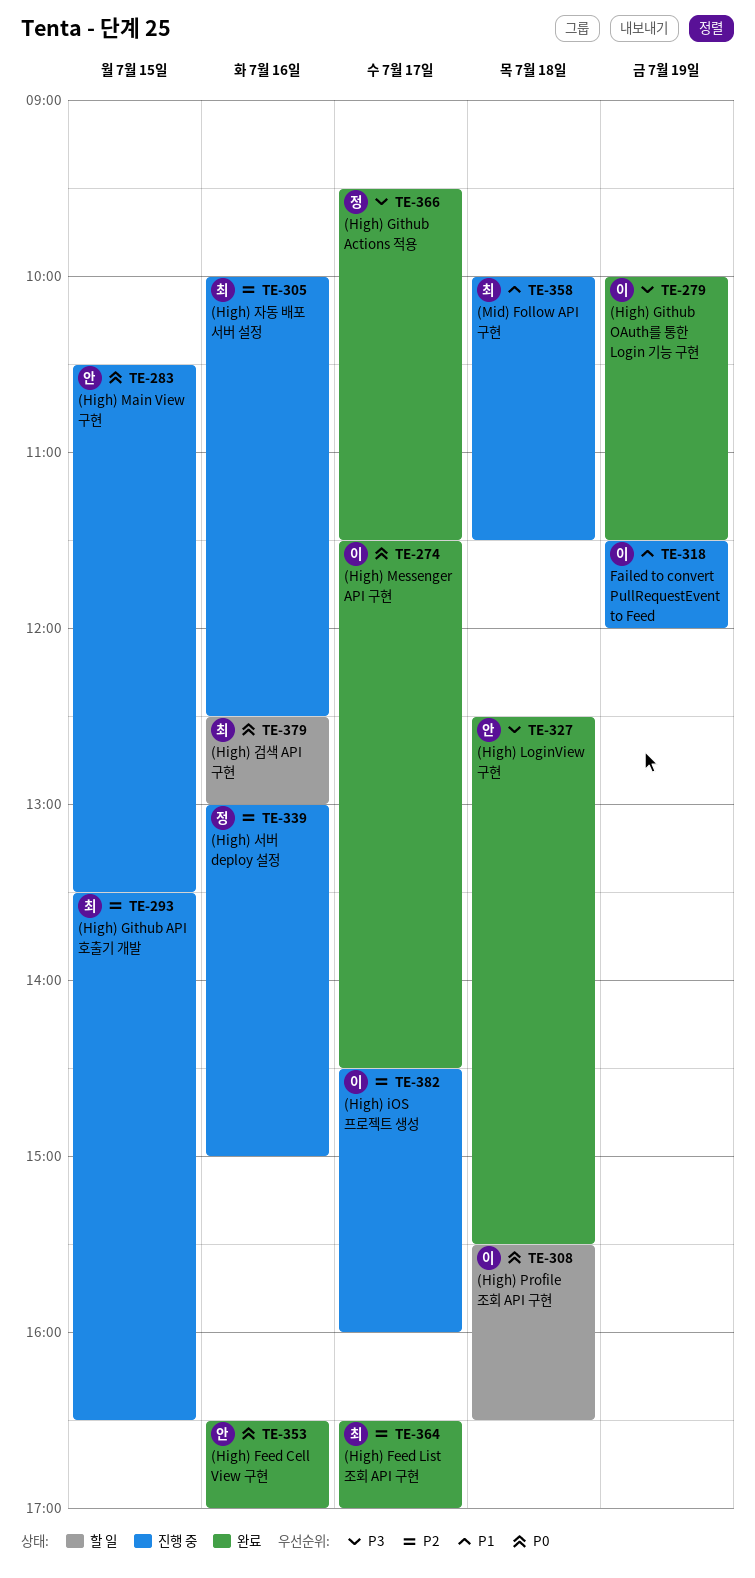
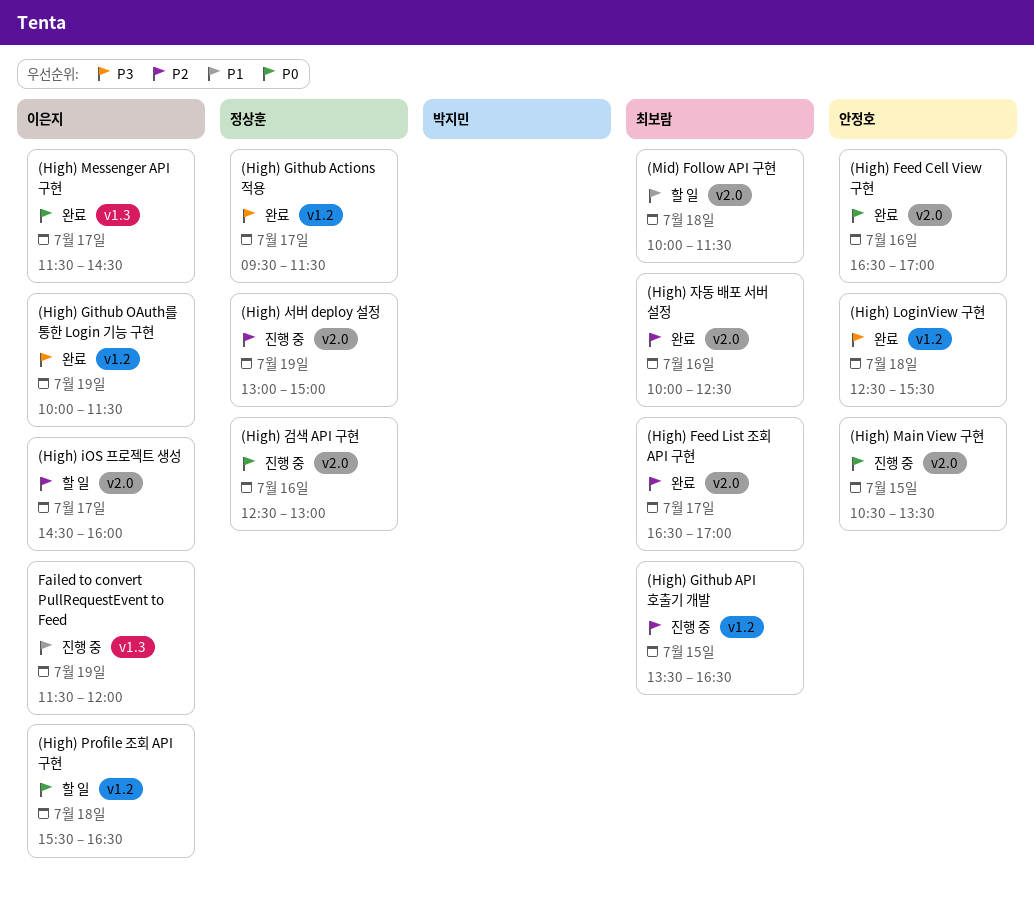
(High) iOS 프로젝트 생성, status: 진행 중 -> 할 일
(High) 검색 API 구현, status: 할 일 -> 진행 중
(High) 검색 API 구현, owner: 최보람 -> 정상훈
(High) 서버 deploy 설정, day: Jul 16 -> Jul 19
(High) 자동 배포 서버 설정, status: 진행 중 -> 완료
(Mid) Follow API 구현, status: 진행 중 -> 할 일

